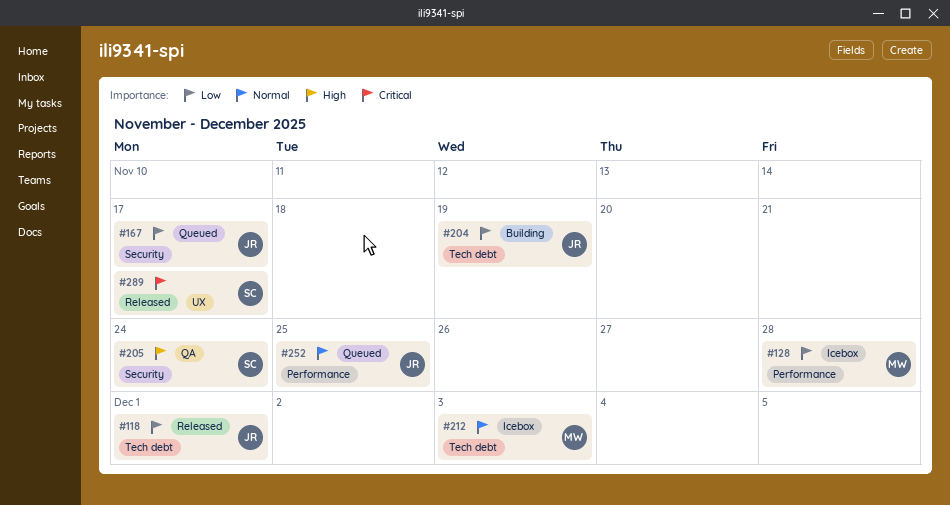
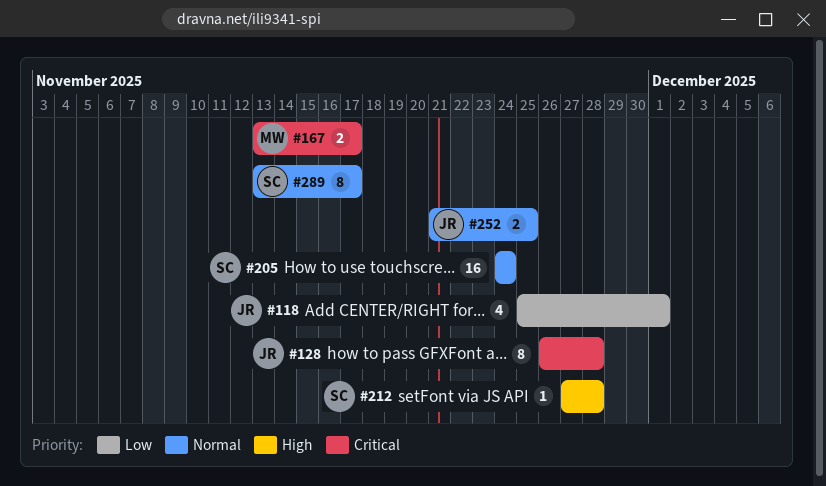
#128, owner: MW -> JR
#128, priority: Low -> Critical
#167, owner: JR -> MW
#167, priority: Low -> Critical
#204: present -> none
#205, priority: High -> Normal
#212, owner: MW -> SC
#212, priority: Normal -> High
#212, due: Dec 3 -> Nov 28
#289, priority: Critical -> Normal

